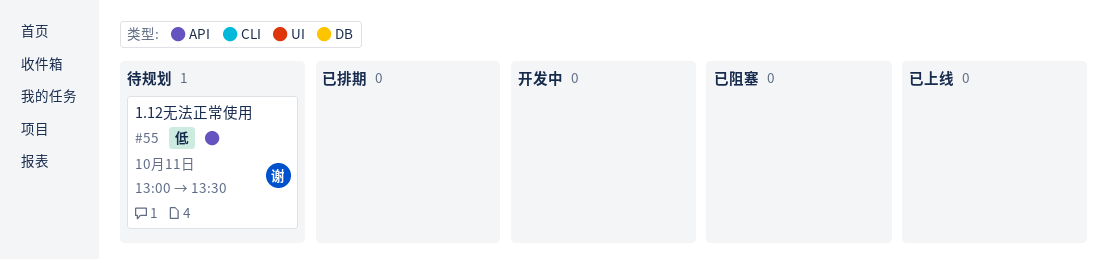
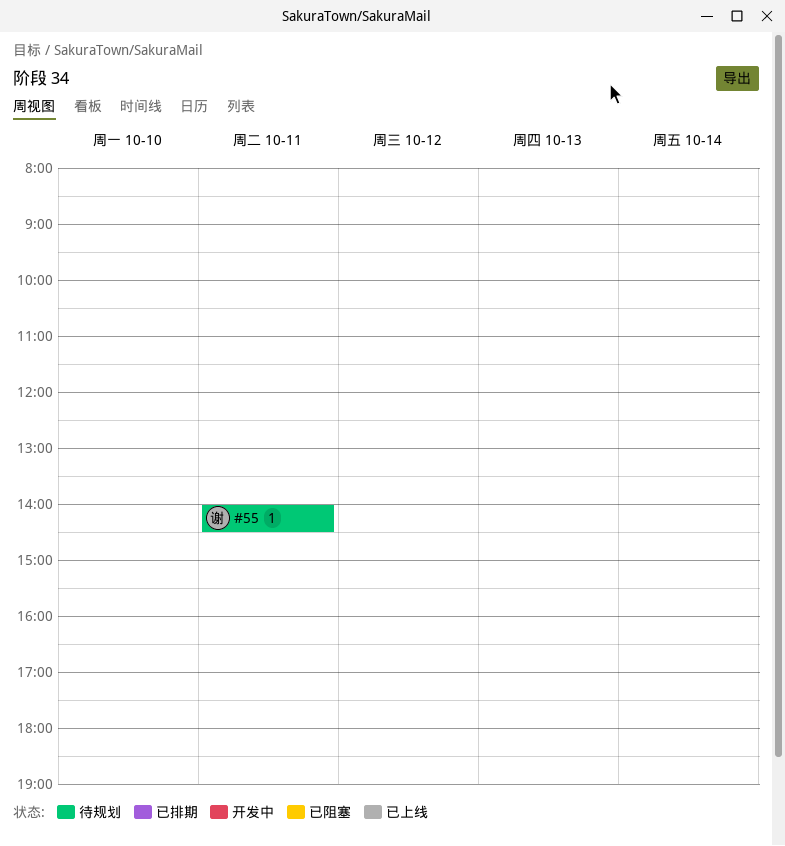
#55, begins: 13:00 -> 14:00
#55, ends: 13:30 -> 14:30

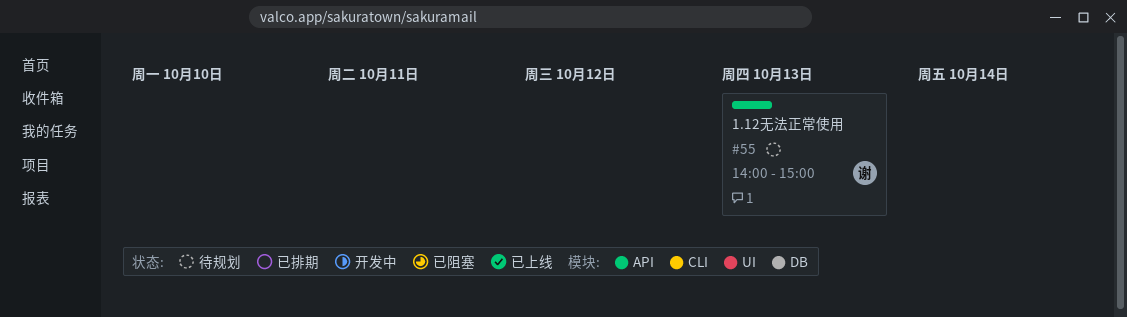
#55, day: Oct 11 -> Oct 13
#55, ends: 14:30 -> 15:00

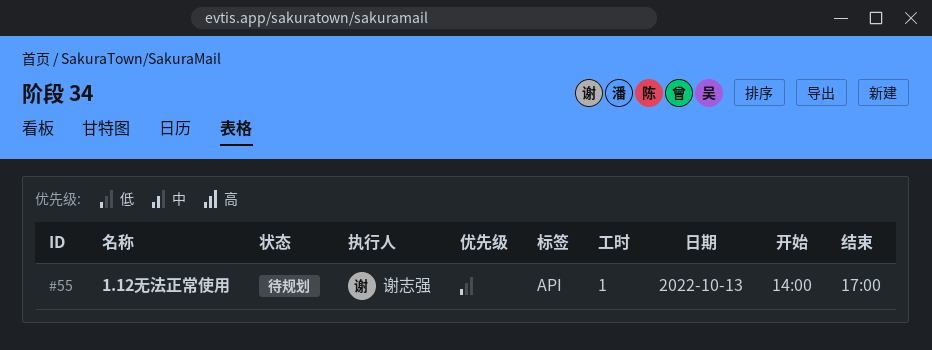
#55, ends: 15:00 -> 17:00

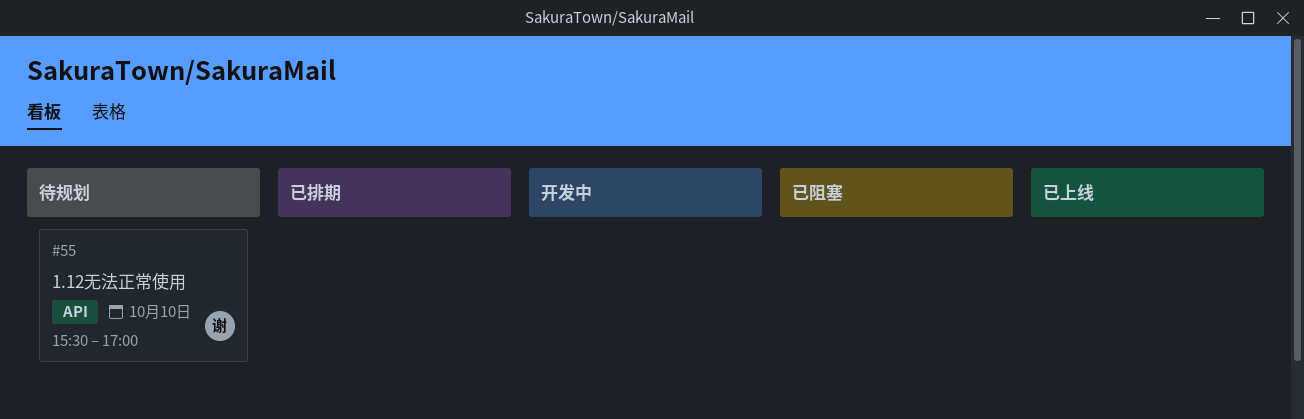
#55, day: Oct 13 -> Oct 10
#55, begins: 14:00 -> 15:30

